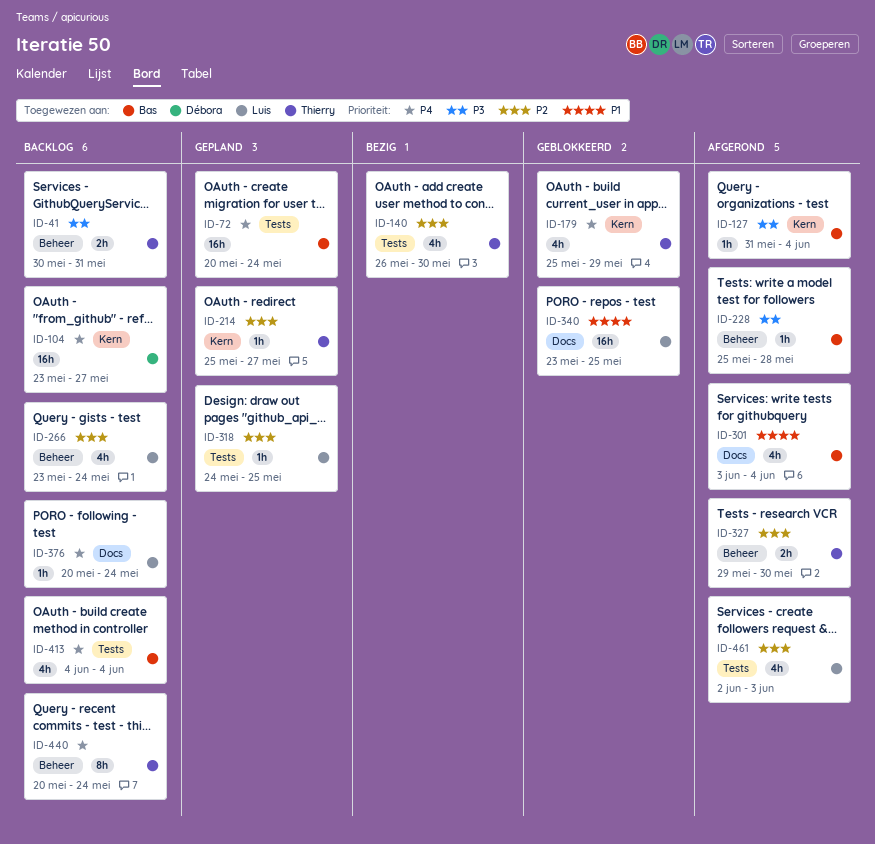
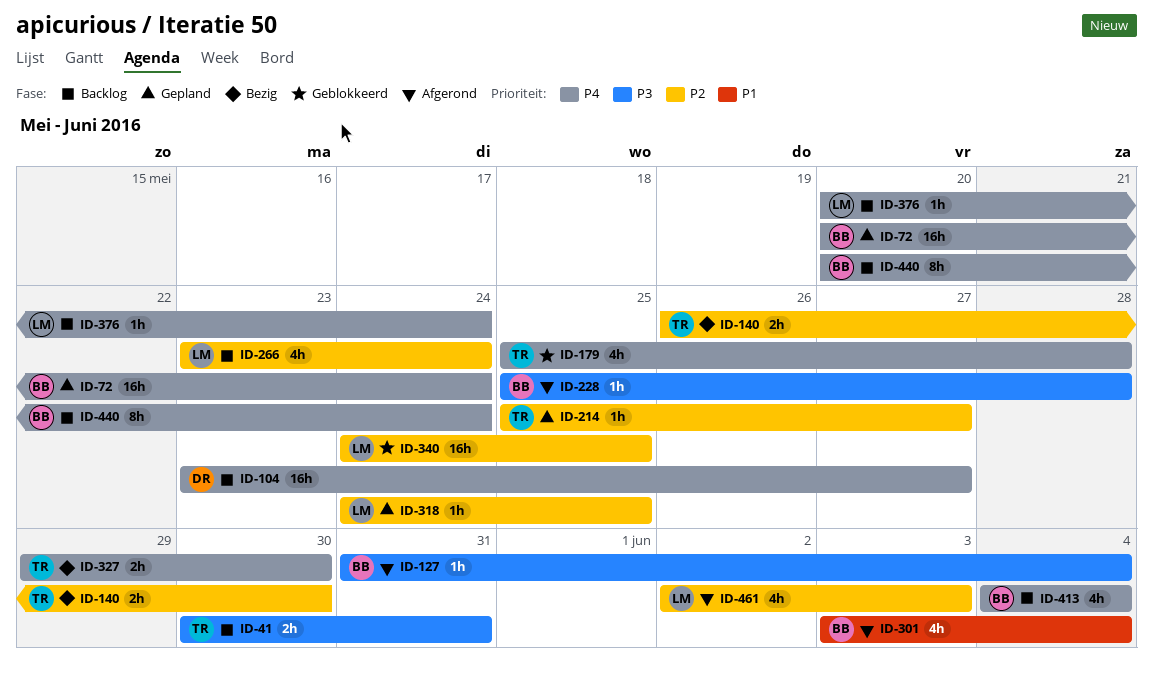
ID-140, estimate: 4h -> 2h
ID-179, due: May 29 -> May 28
ID-327, status: Afgerond -> Bezig
ID-327, priority: P2 -> P4
ID-340, priority: P1 -> P2
ID-340, start: May 23 -> May 24
ID-440, owner: Thierry -> Bas

